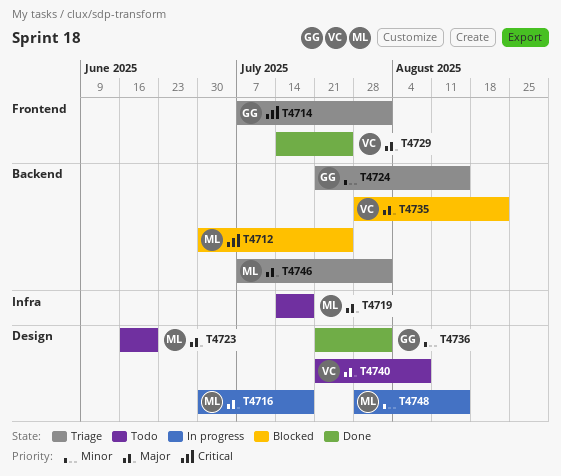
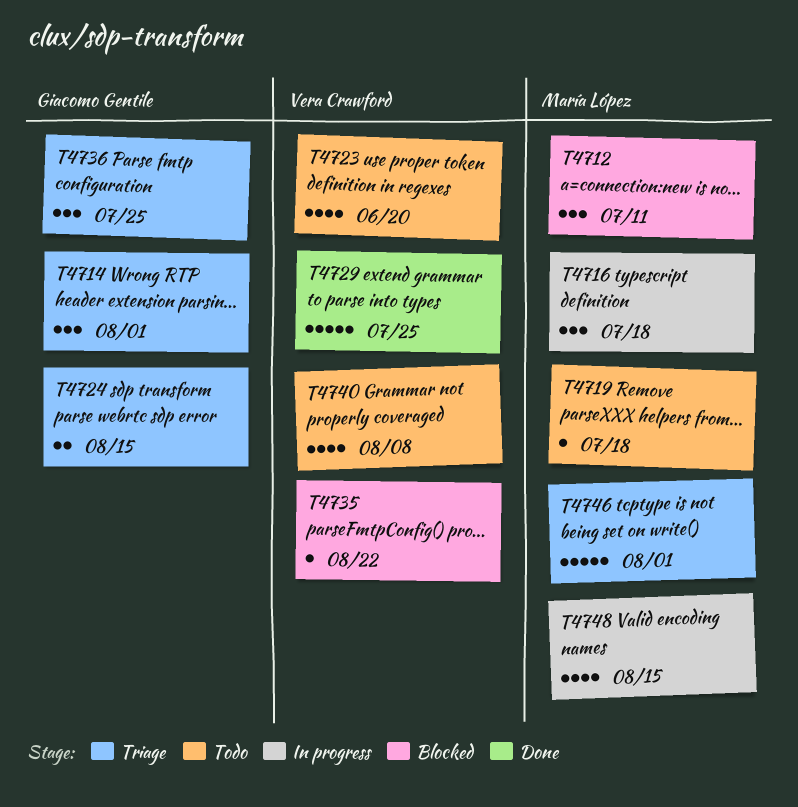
T4712, due: Jul 25 -> Jul 11
T4723, owner: María López -> Vera Crawford
T4736, status: Done -> Triage
T4736, due: Aug 1 -> Jul 25

